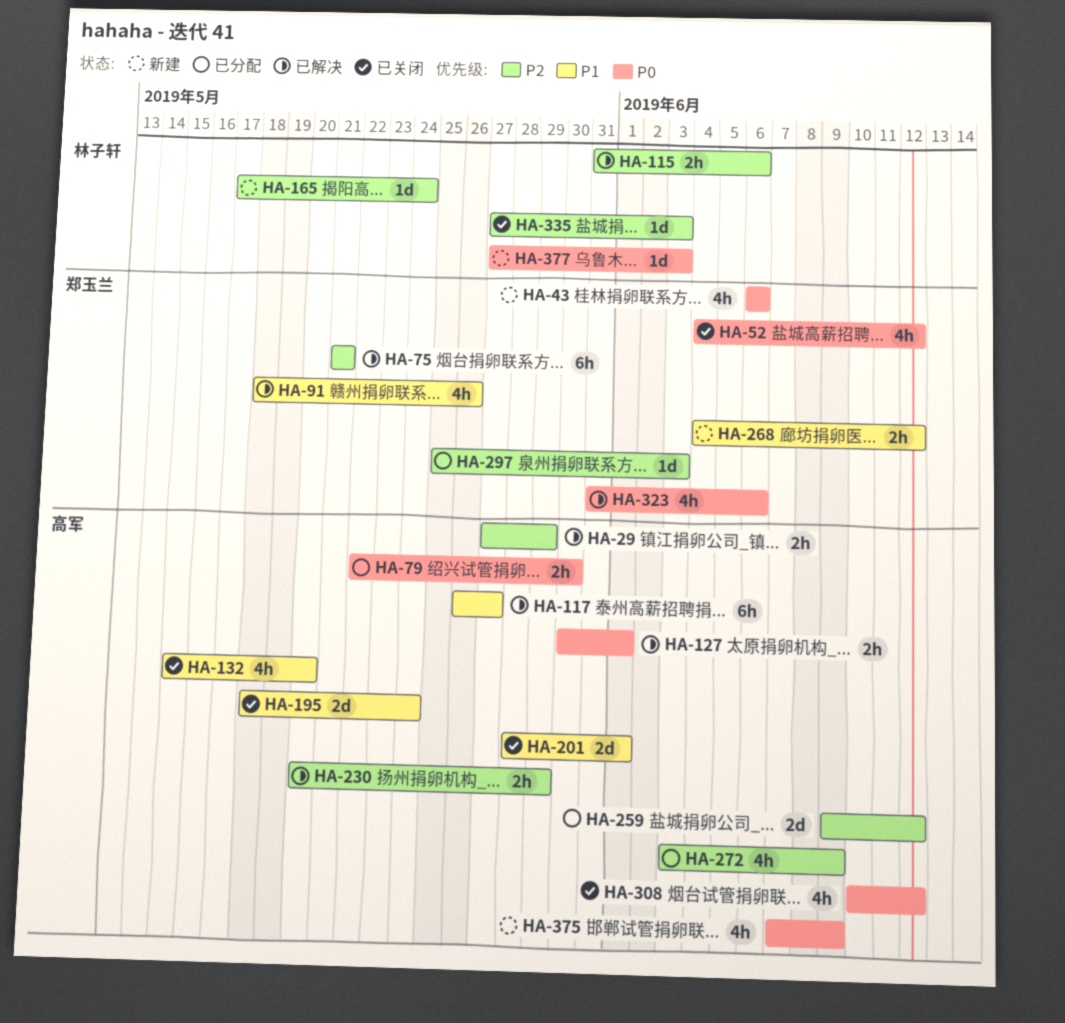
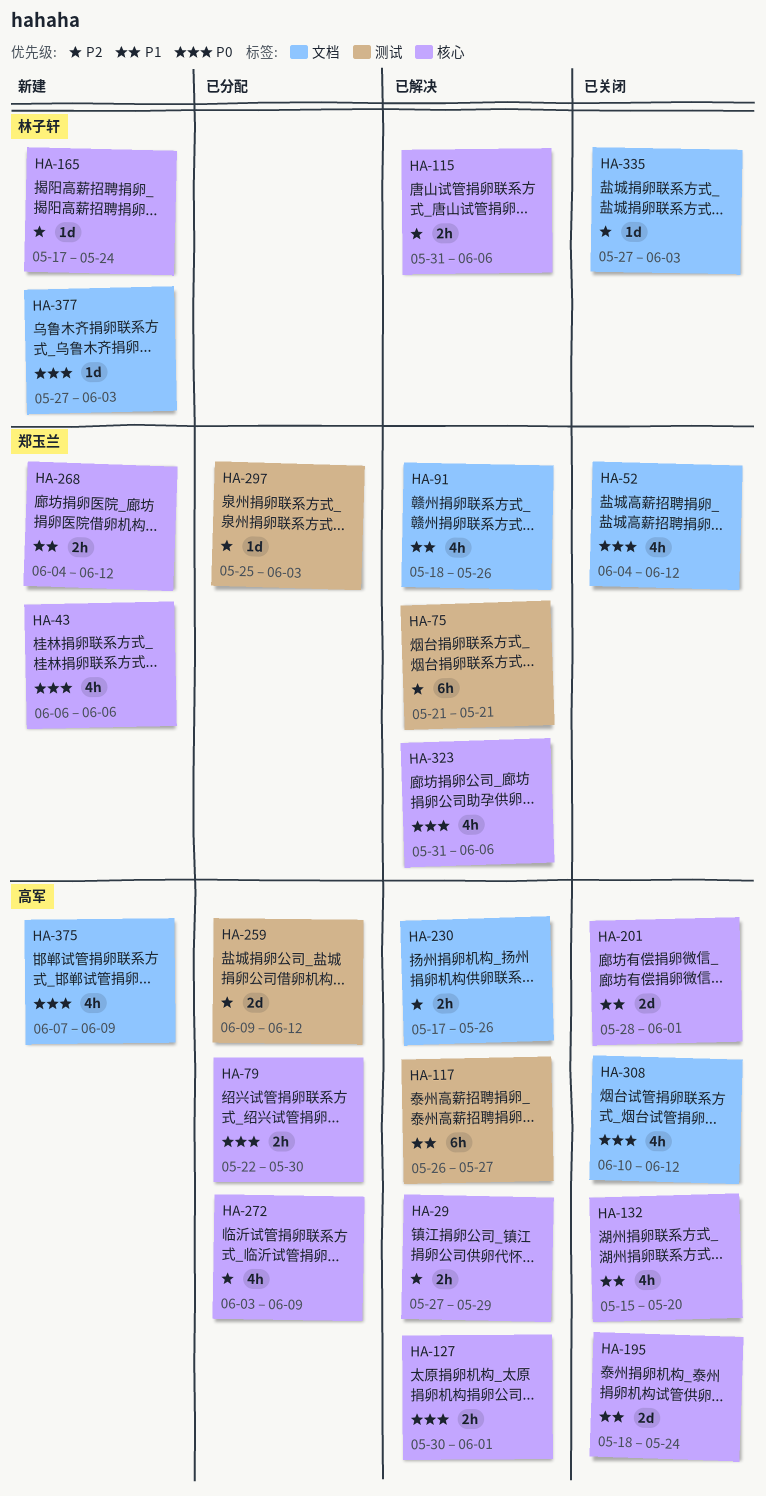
HA-230, start: May 20 -> May 17
HA-230, due: May 29 -> May 26

